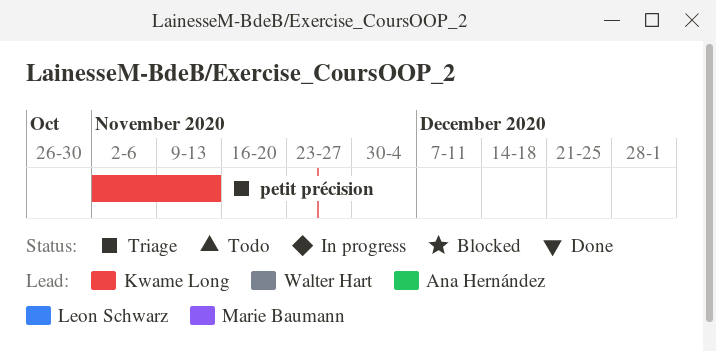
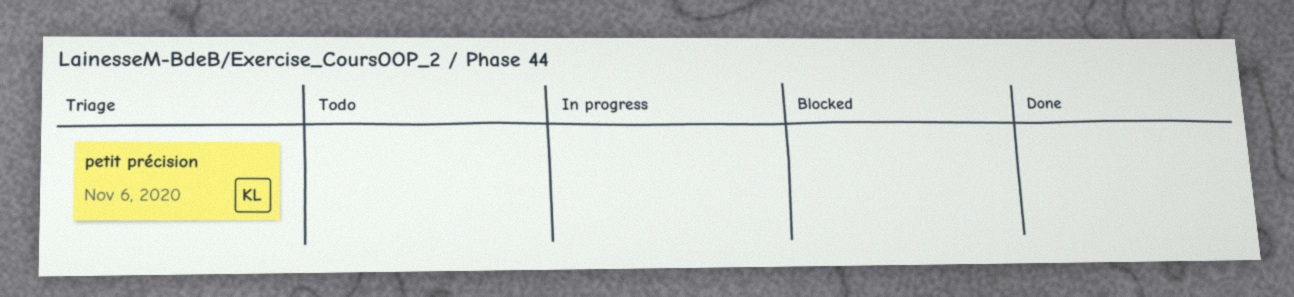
petit précision, due: Nov 13 -> Nov 6

